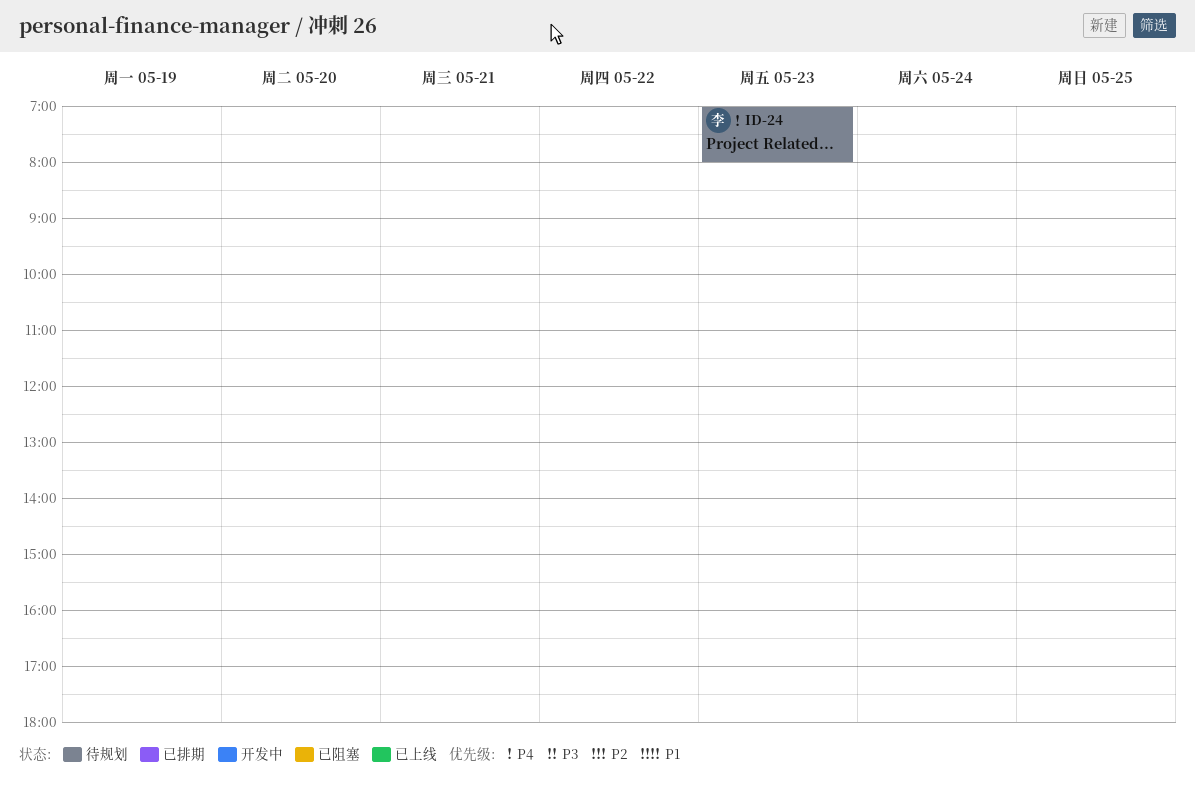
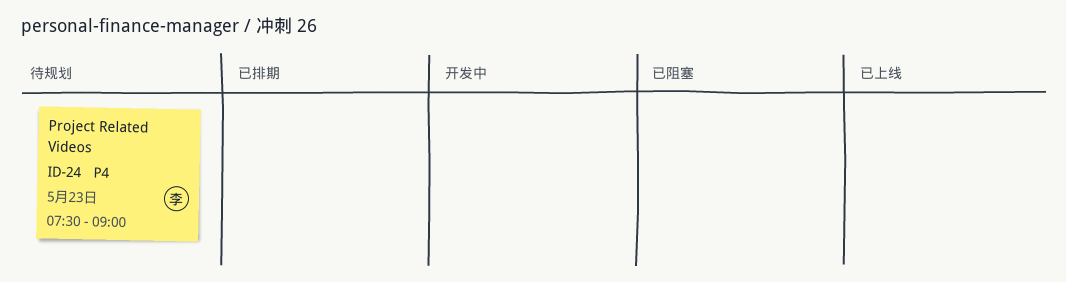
ID-24, begins: 07:00 -> 07:30
ID-24, ends: 08:00 -> 09:00

